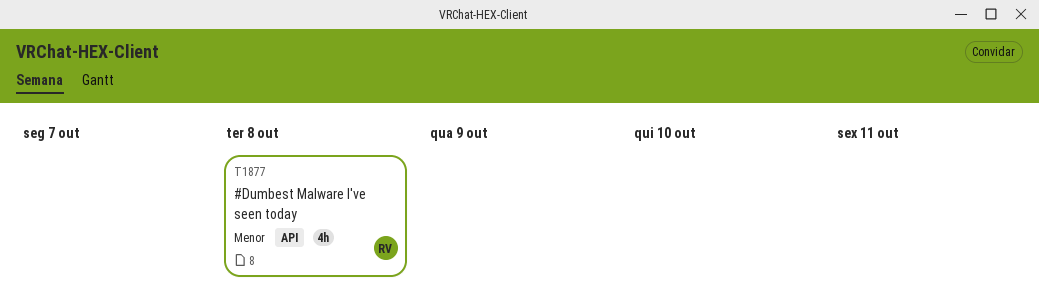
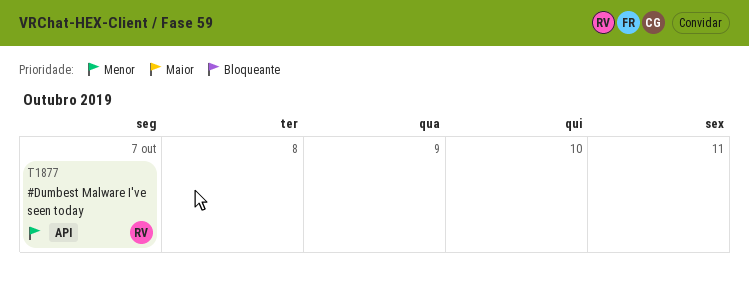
T1877, due: Oct 8 -> Oct 7

